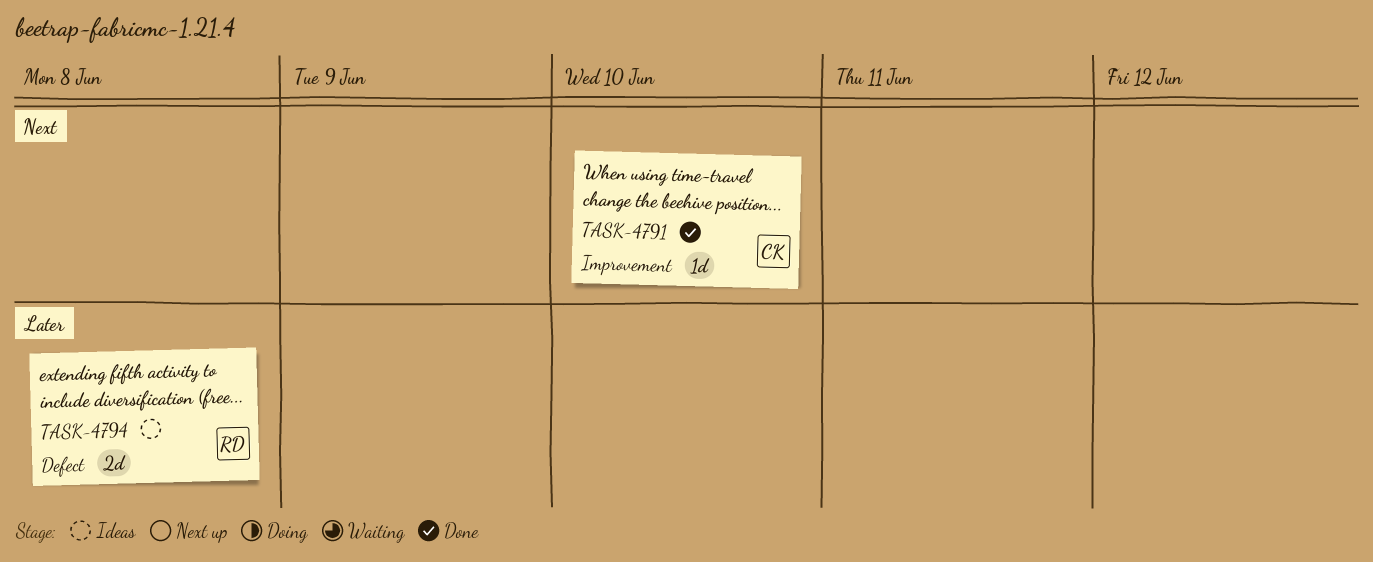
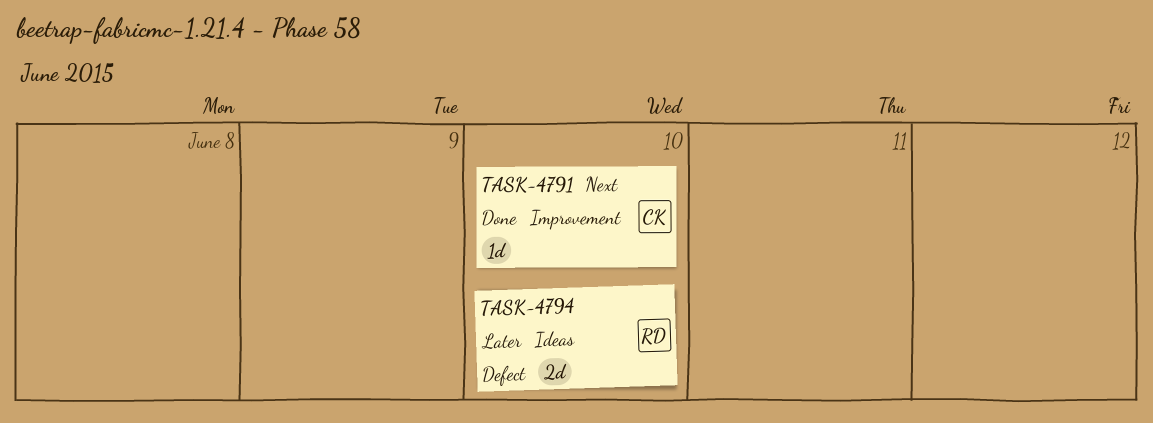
TASK-4794, due: Jun 8 -> Jun 10

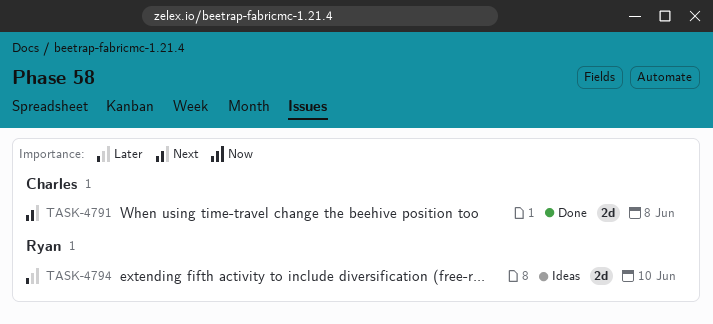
TASK-4791, estimate: 1d -> 2d
TASK-4791, due: Jun 10 -> Jun 8

